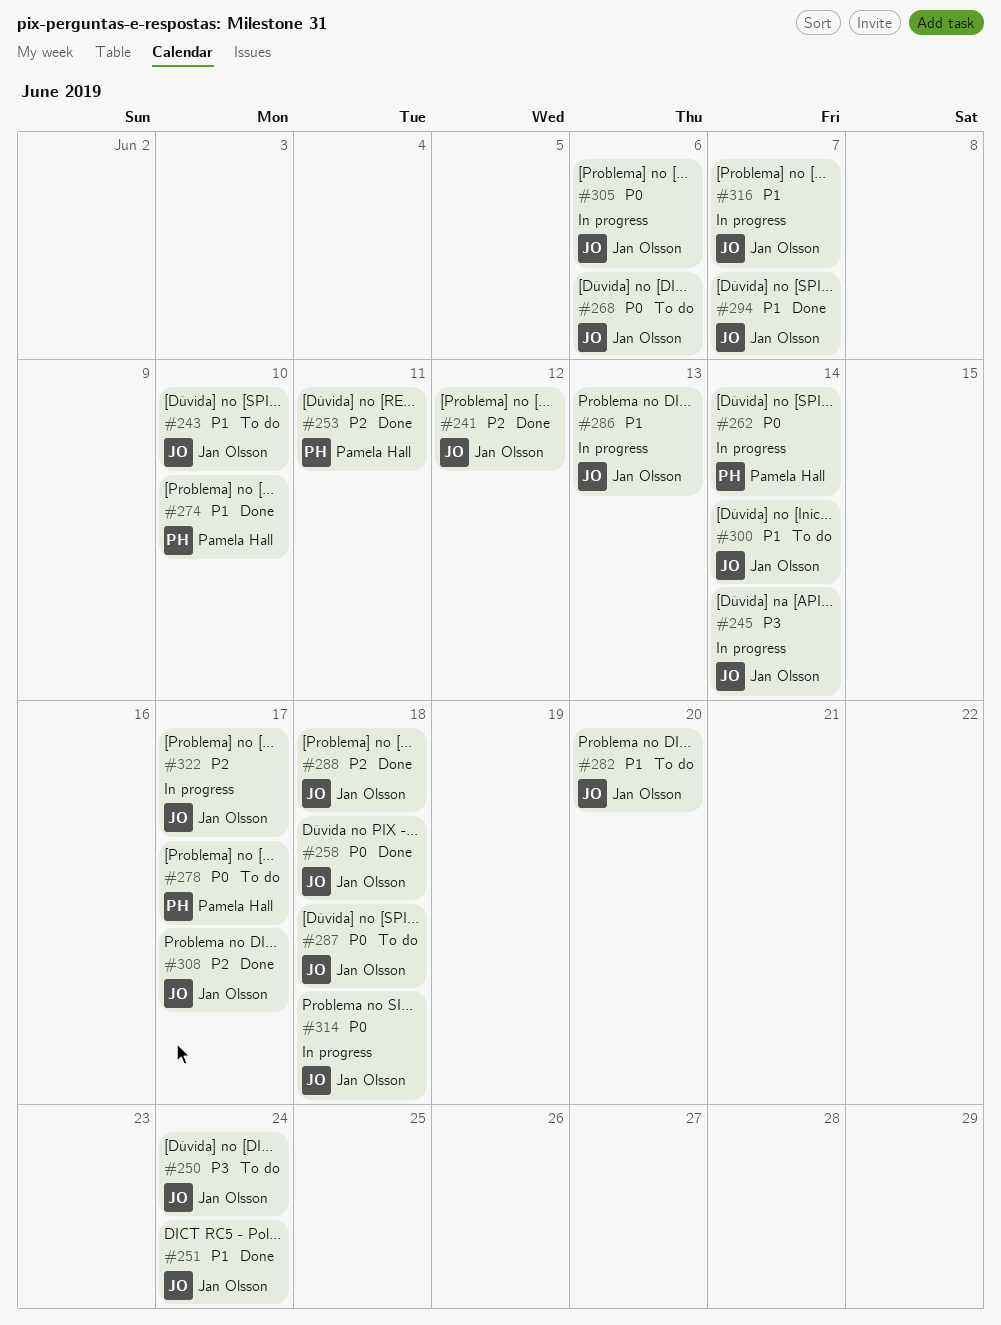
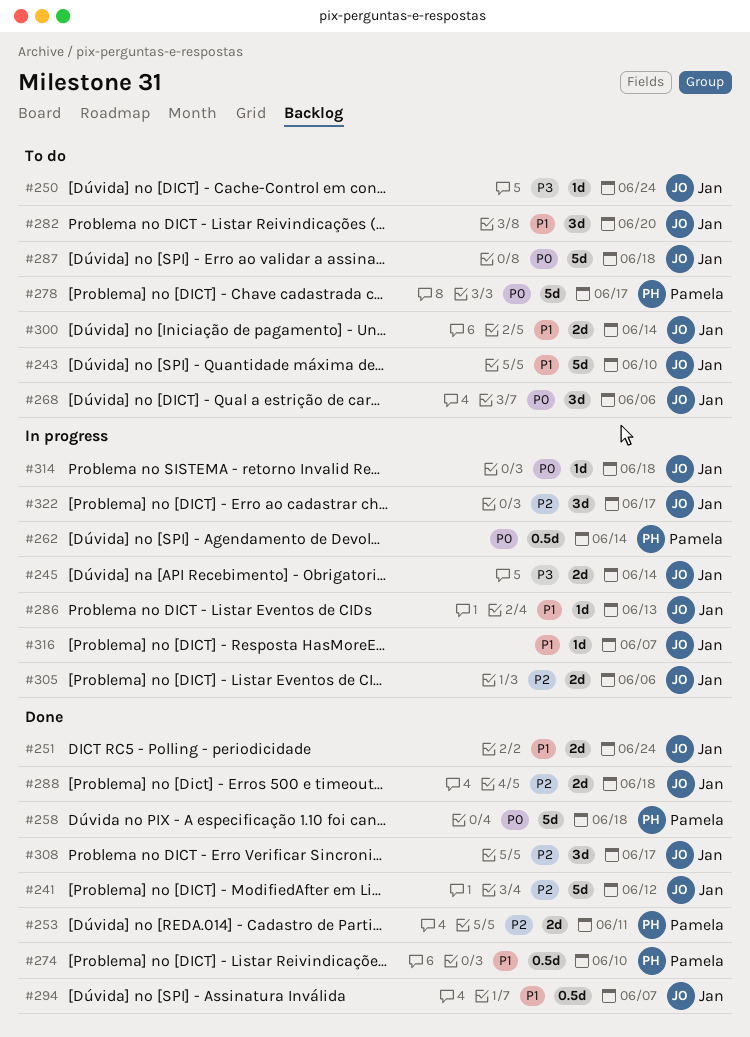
#258, owner: Jan Olsson -> Pamela Hall
#305, priority: P0 -> P2

